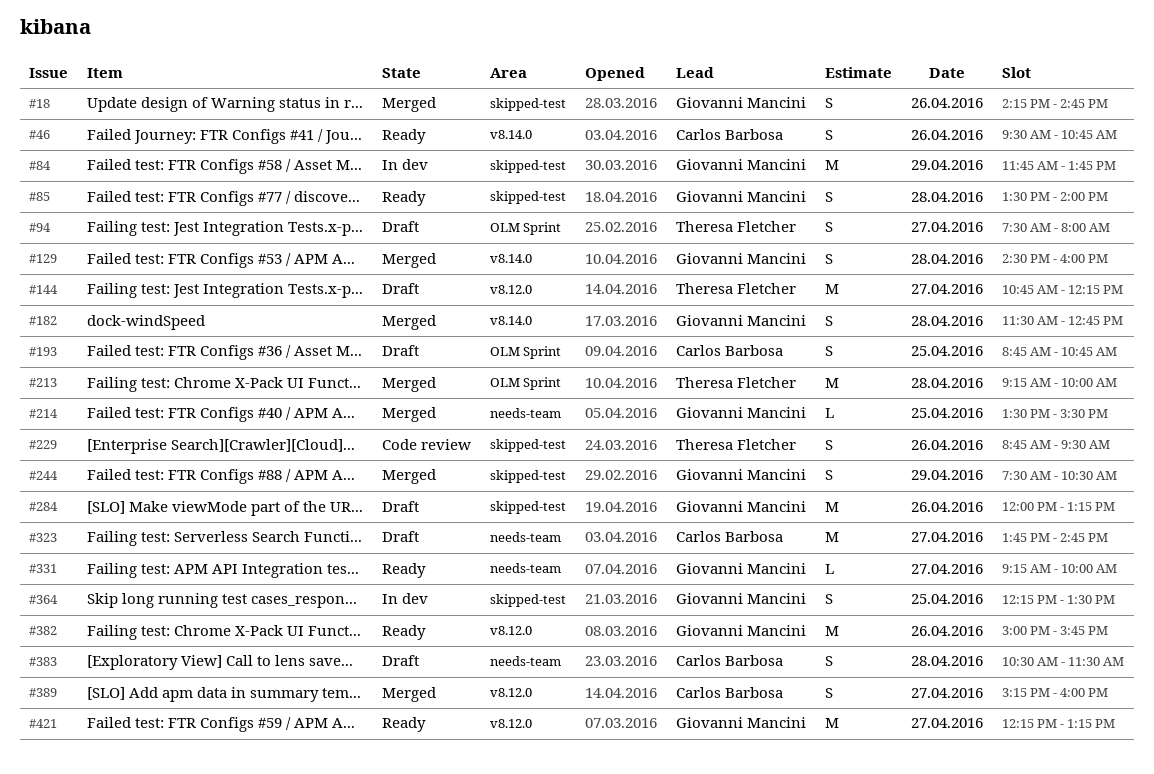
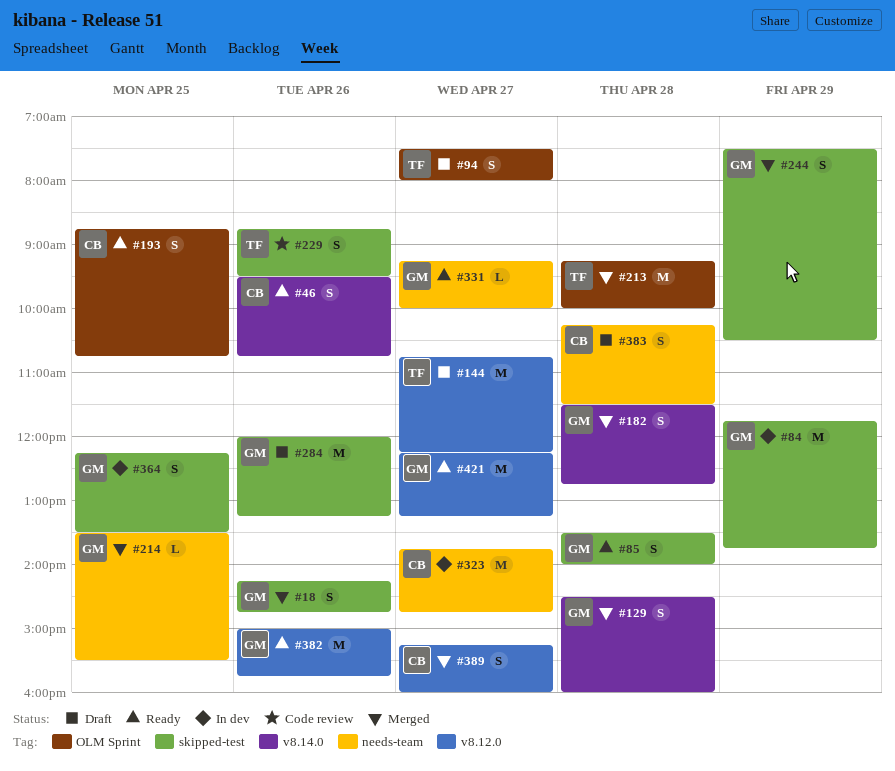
#193, status: Draft -> Ready
#323, status: Draft -> In dev
#383, begins: 10:30 -> 10:15

